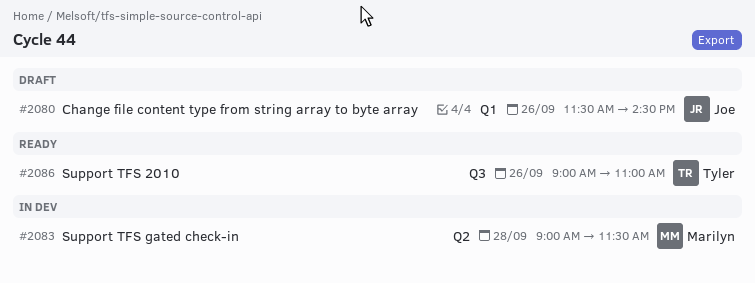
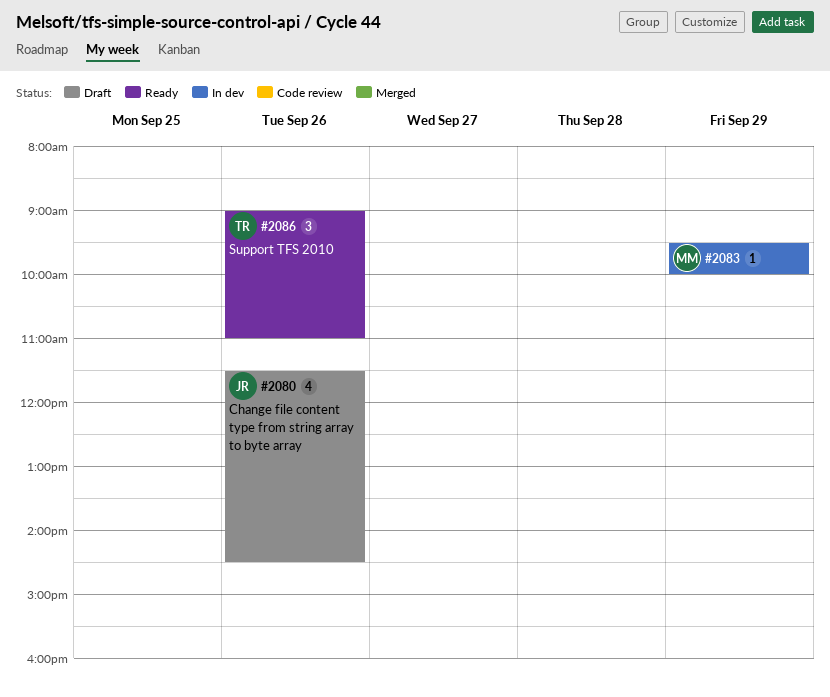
#2083, day: Sep 28 -> Sep 29
#2083, begins: 09:00 -> 09:30
#2083, ends: 11:30 -> 10:00

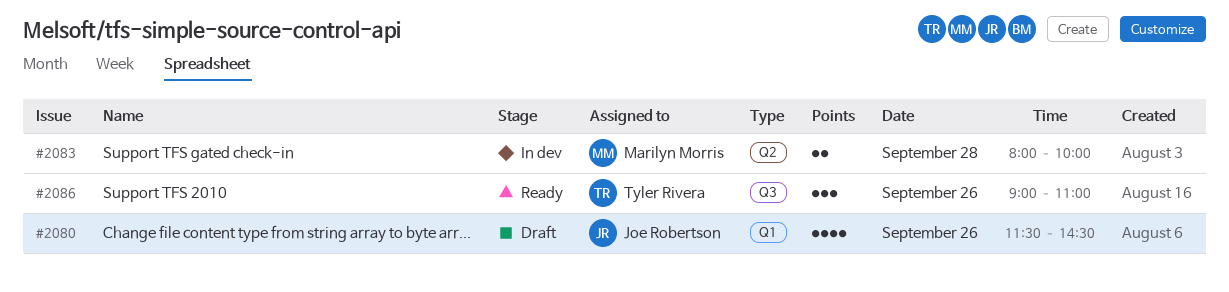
#2083, estimate: 1 -> 2
#2083, day: Sep 29 -> Sep 28
#2083, begins: 09:30 -> 08:00

